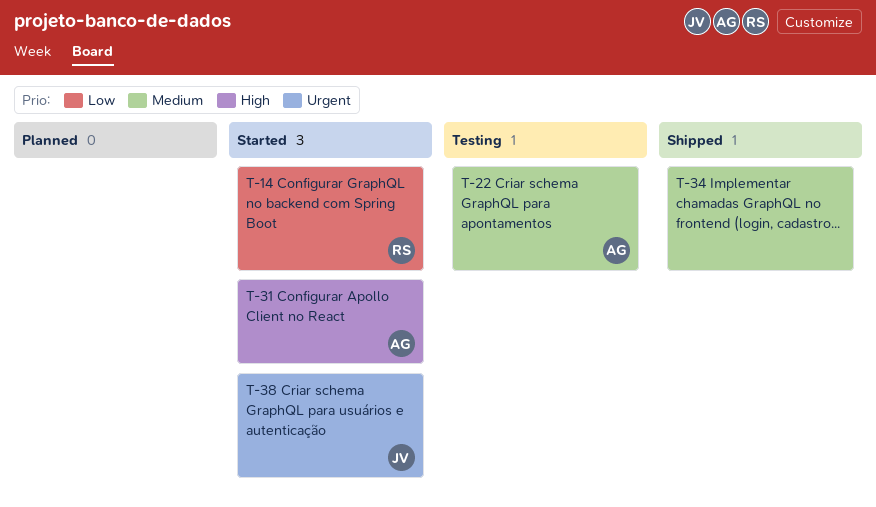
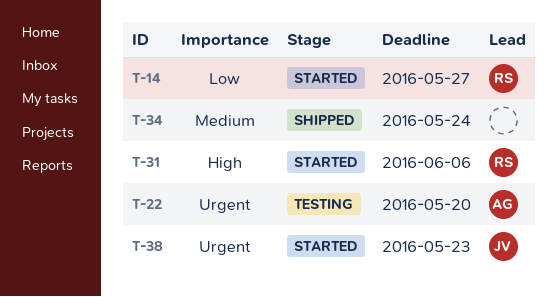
T-22, priority: Medium -> Urgent
T-31, owner: AG -> RS

